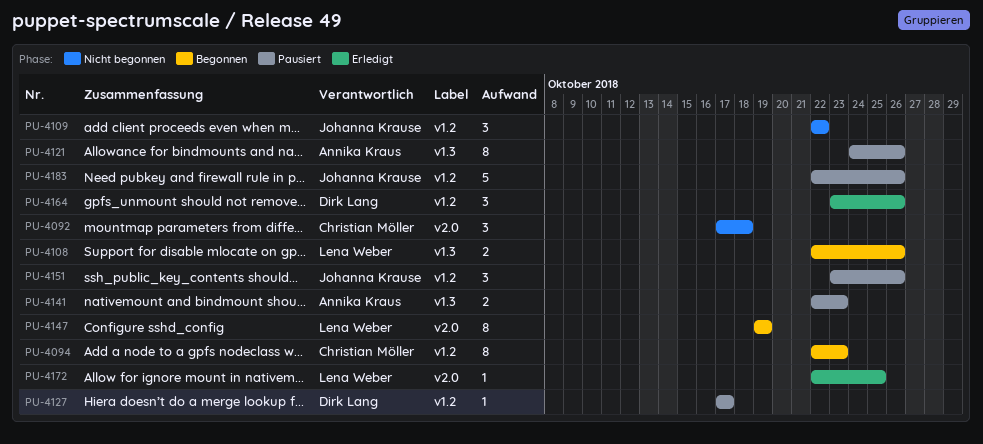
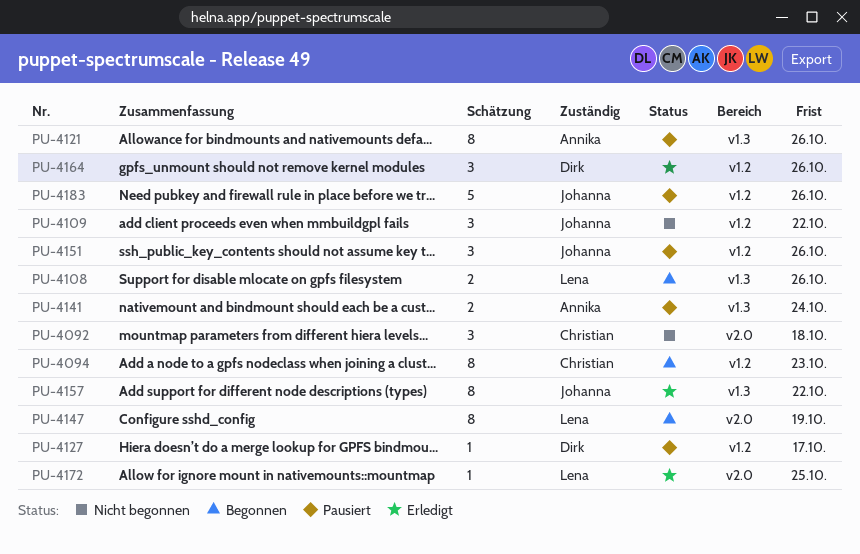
PU-4141, due: Oct 23 -> Oct 24
PU-4157: none -> present

